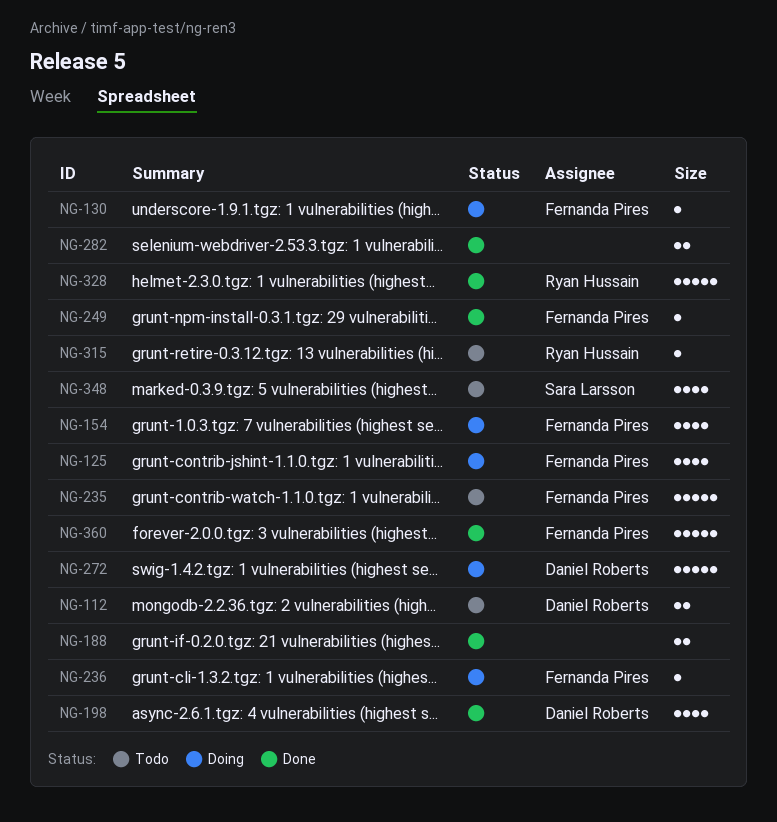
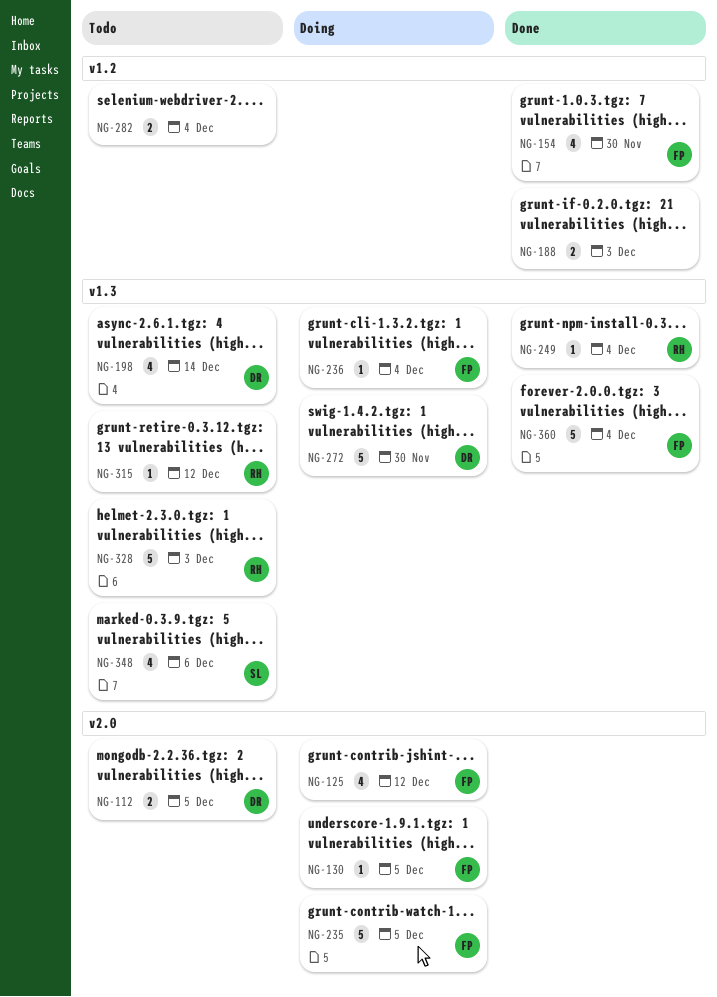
NG-154, status: Doing -> Done
NG-198, status: Done -> Todo
NG-235, status: Todo -> Doing
NG-249, owner: Fernanda Pires -> Ryan Hussain
NG-282, status: Done -> Todo
NG-328, status: Done -> Todo

